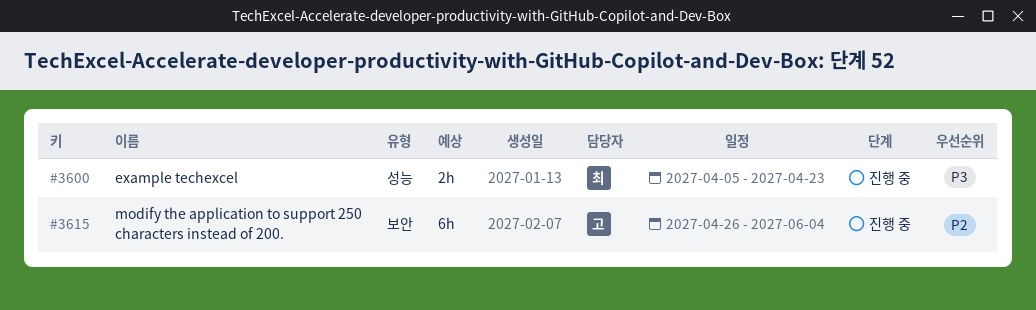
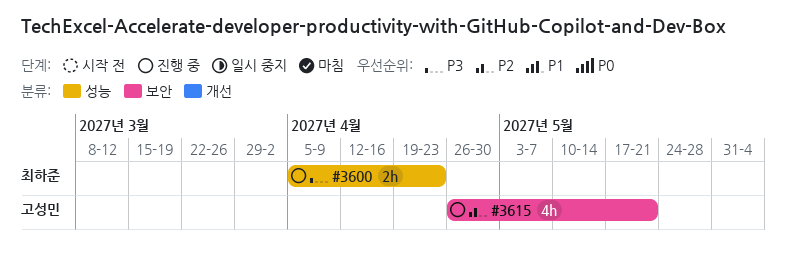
#3615, estimate: 6h -> 4h
#3615, due: Jun 4 -> May 21

